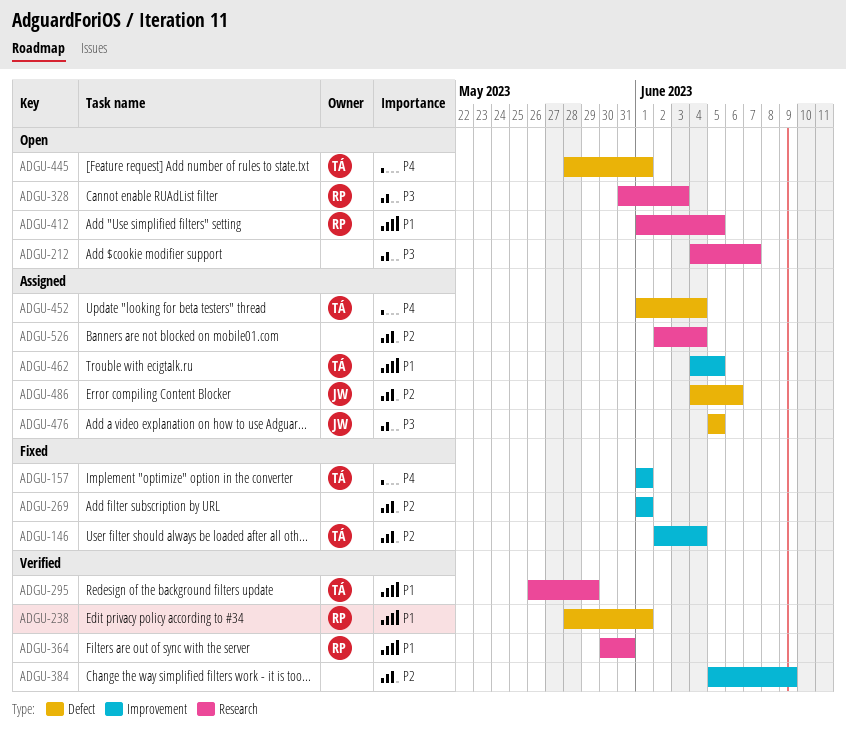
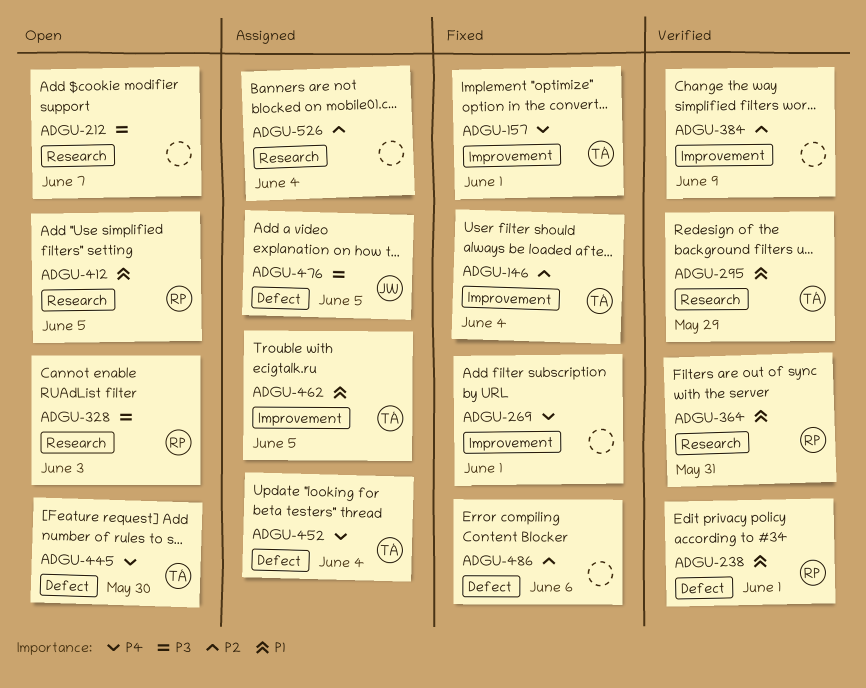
ADGU-269, priority: P2 -> P4
ADGU-445, due: Jun 1 -> May 30
ADGU-486, status: Assigned -> Fixed
ADGU-486, owner: JW -> none

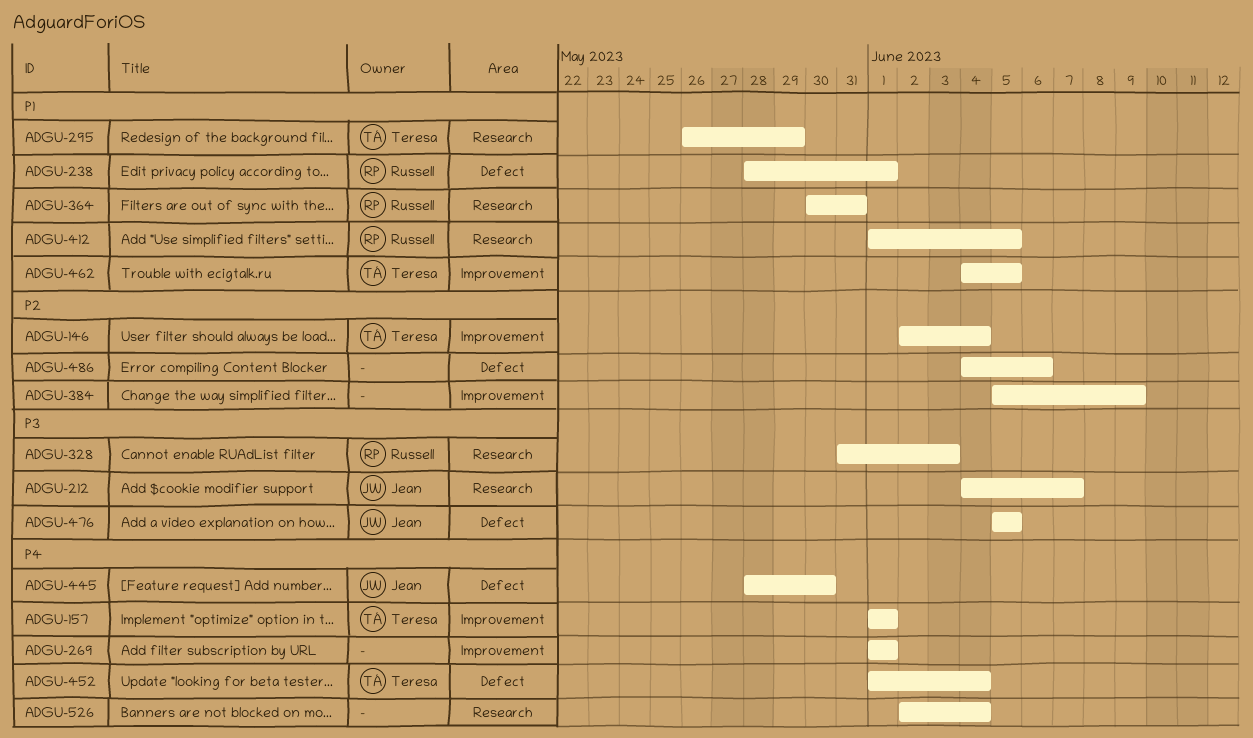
ADGU-212, owner: none -> Jean
ADGU-445, owner: Teresa -> Jean
ADGU-526, priority: P2 -> P4

